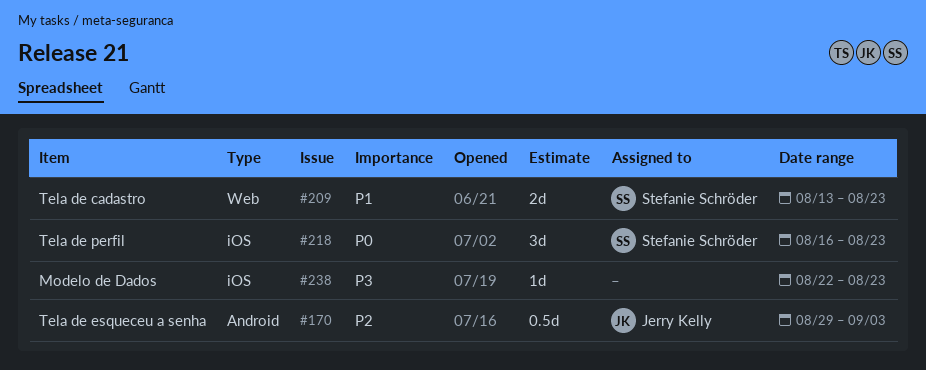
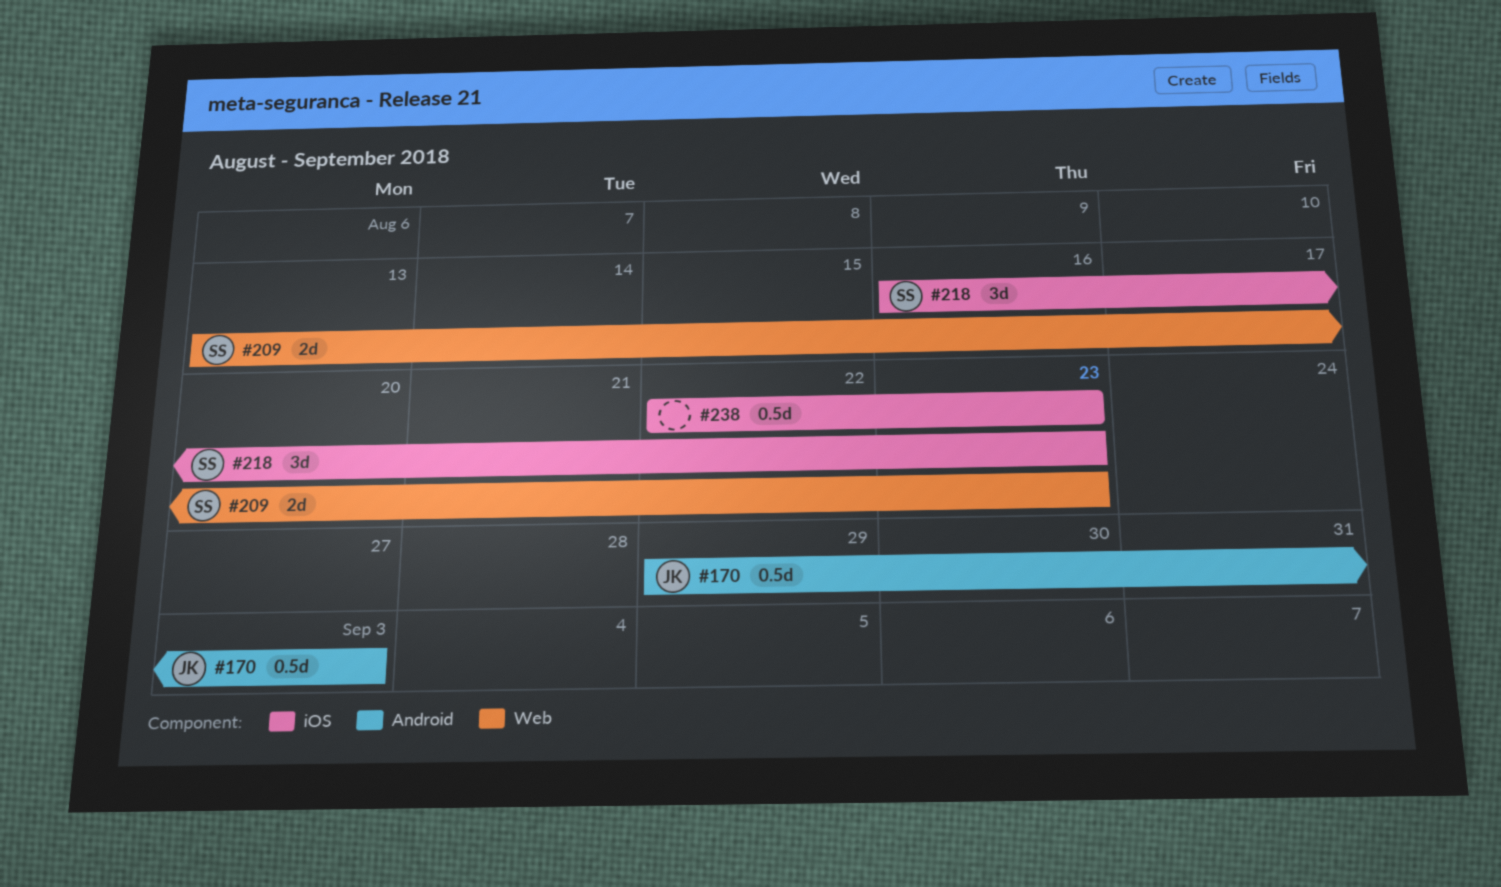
#238, estimate: 1d -> 0.5d

